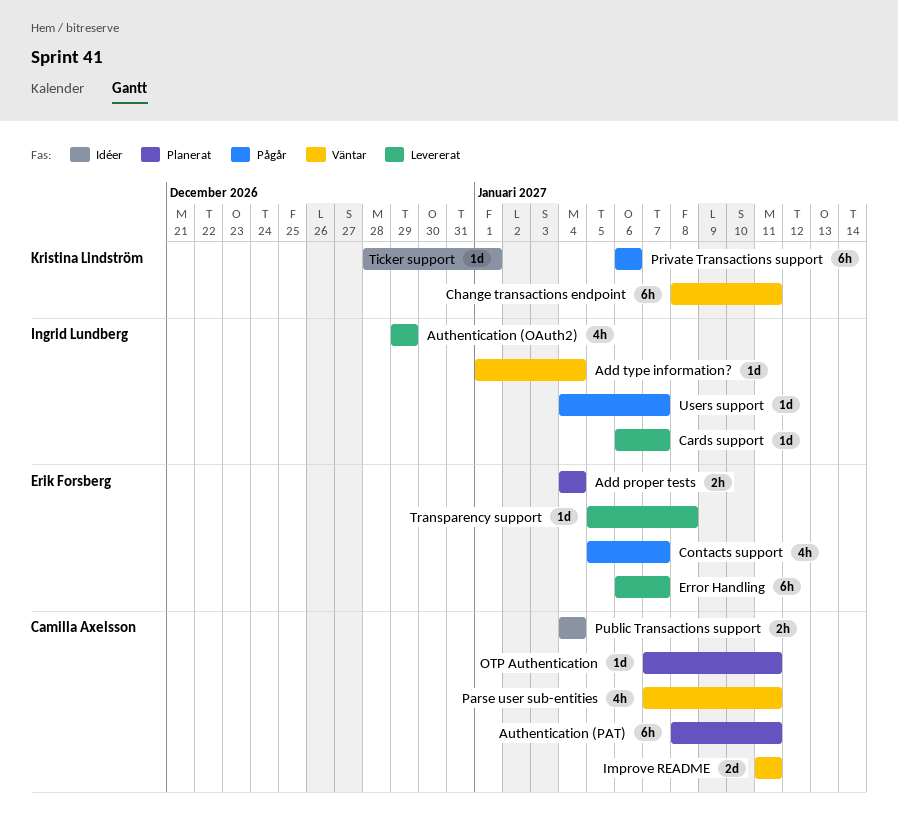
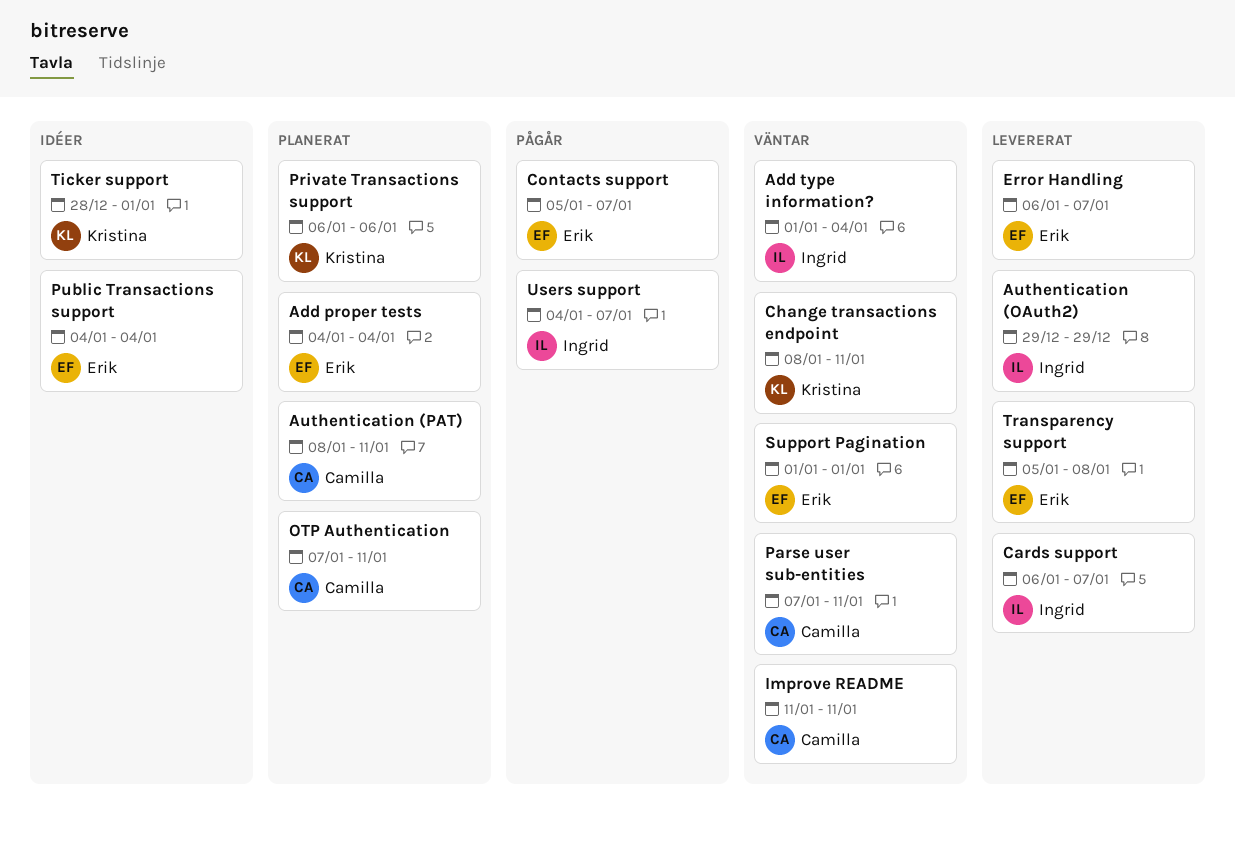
Private Transactions support, status: Pågår -> Planerat
Public Transactions support, owner: Camilla Axelsson -> Erik Forsberg
Support Pagination: none -> present

